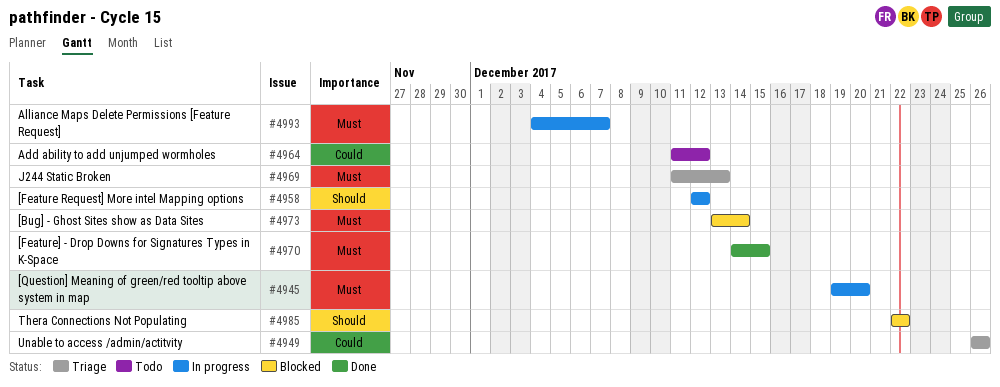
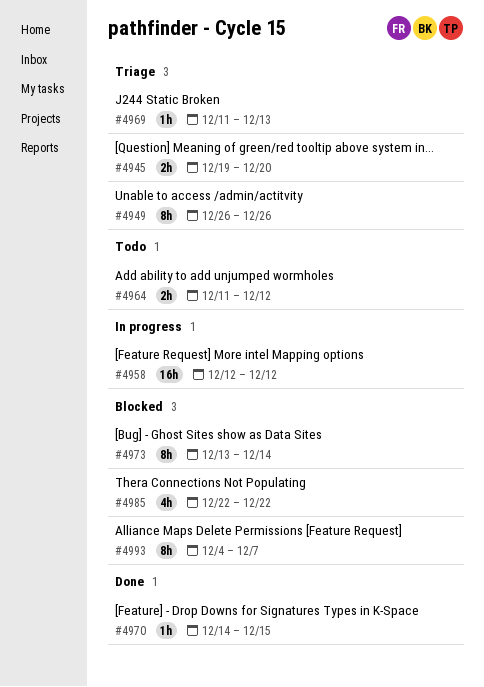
#4945, status: In progress -> Triage
#4993, status: In progress -> Blocked

